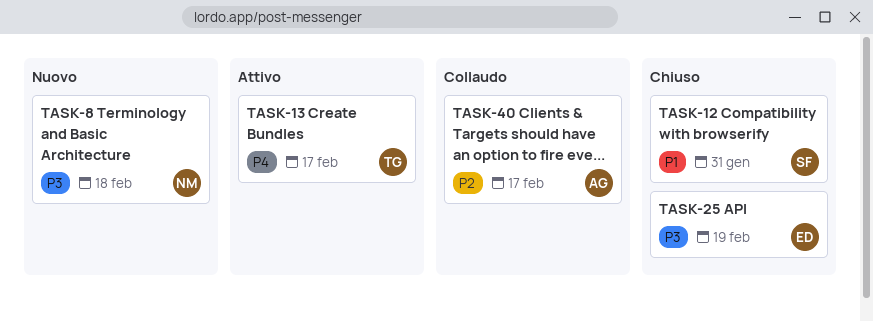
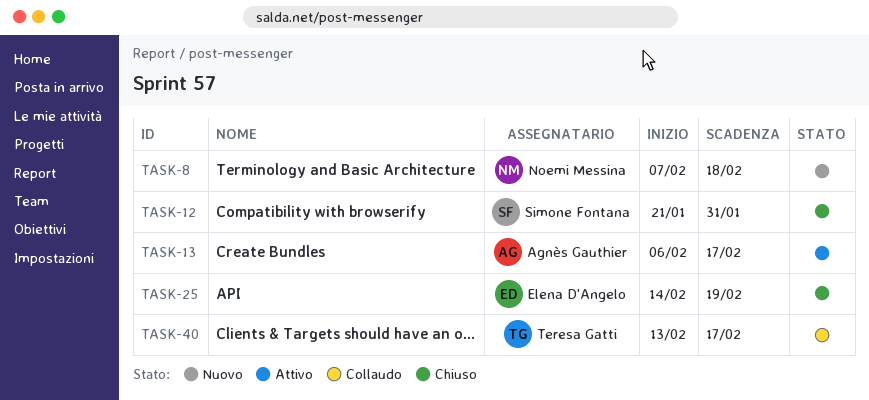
TASK-13, owner: Teresa Gatti -> Agnès Gauthier
TASK-40, owner: Agnès Gauthier -> Teresa Gatti

